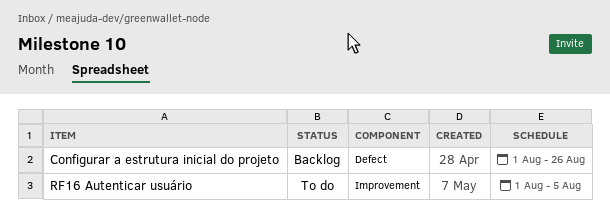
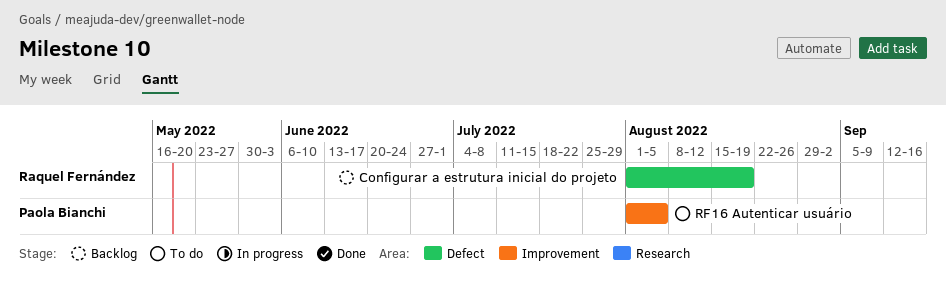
Configurar a estrutura inicial do projeto, due: Aug 26 -> Aug 19

